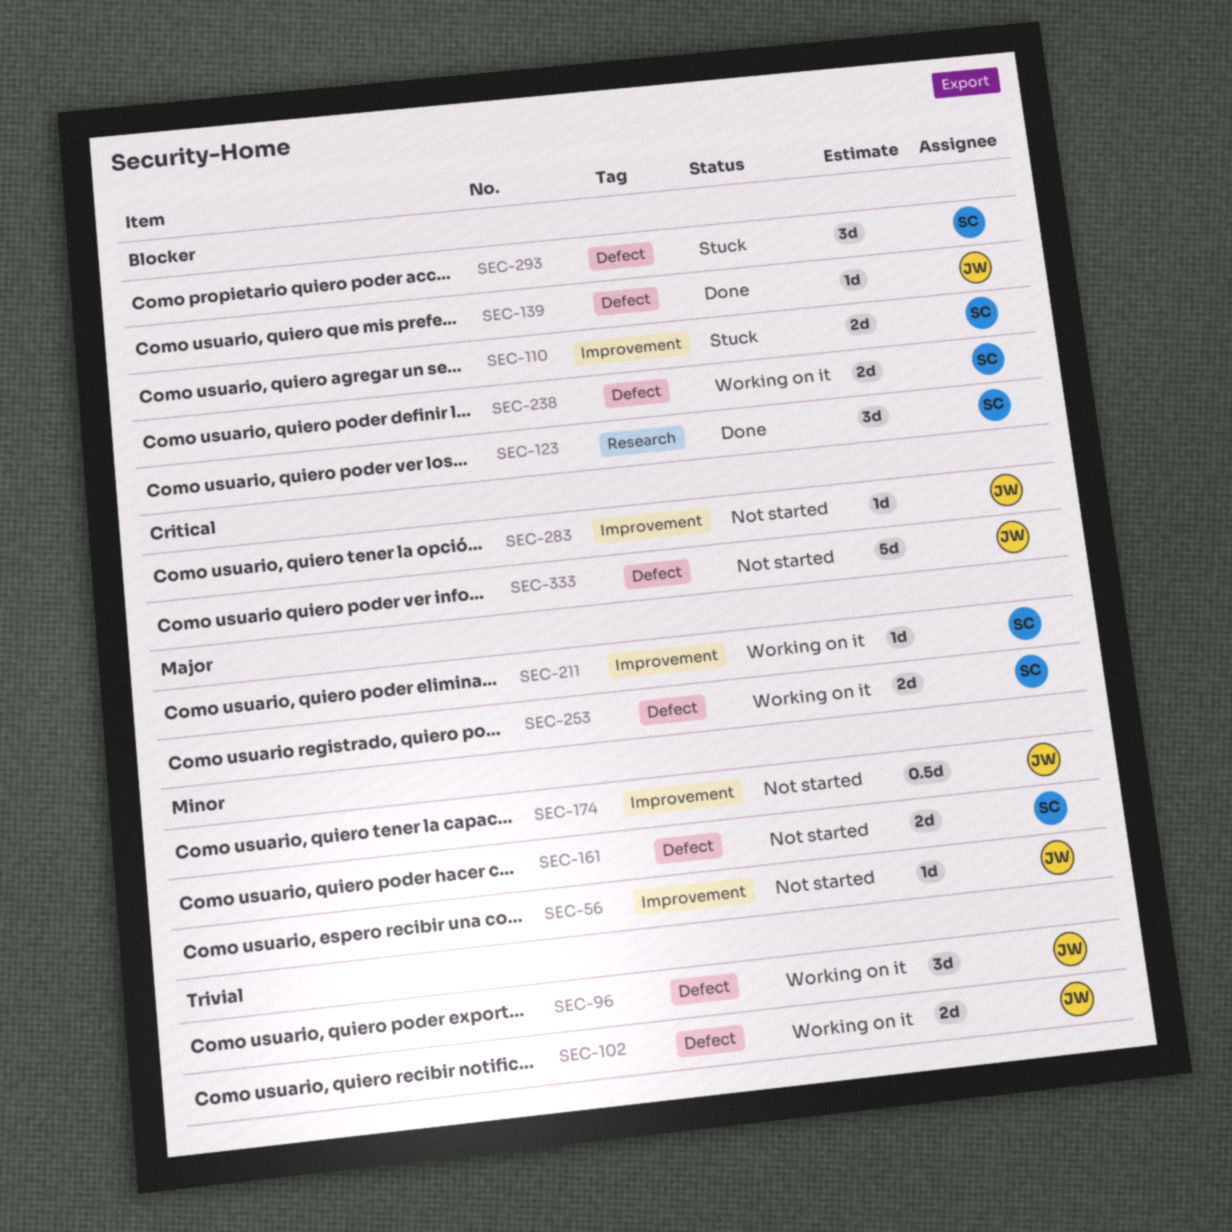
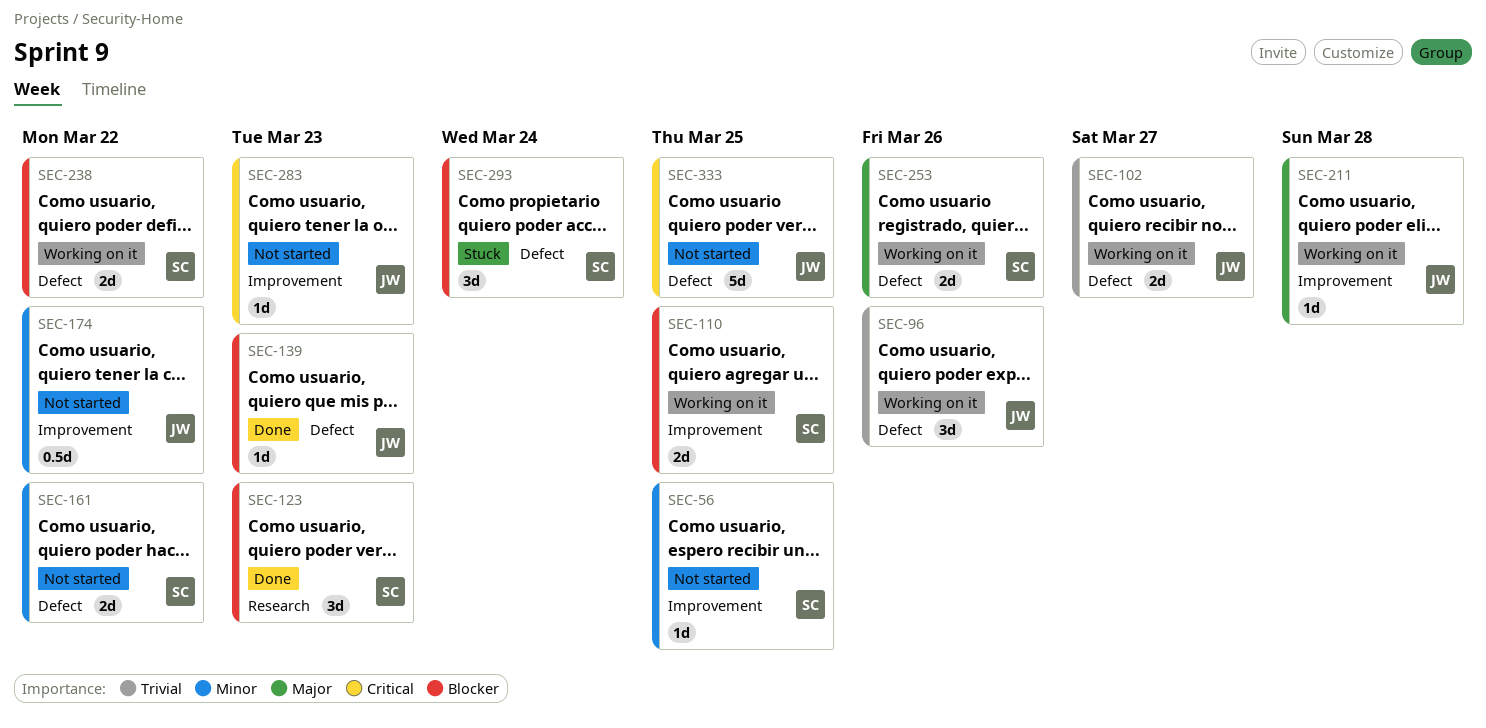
SEC-56, owner: JW -> SC
SEC-110, status: Stuck -> Working on it
SEC-211, owner: SC -> JW

